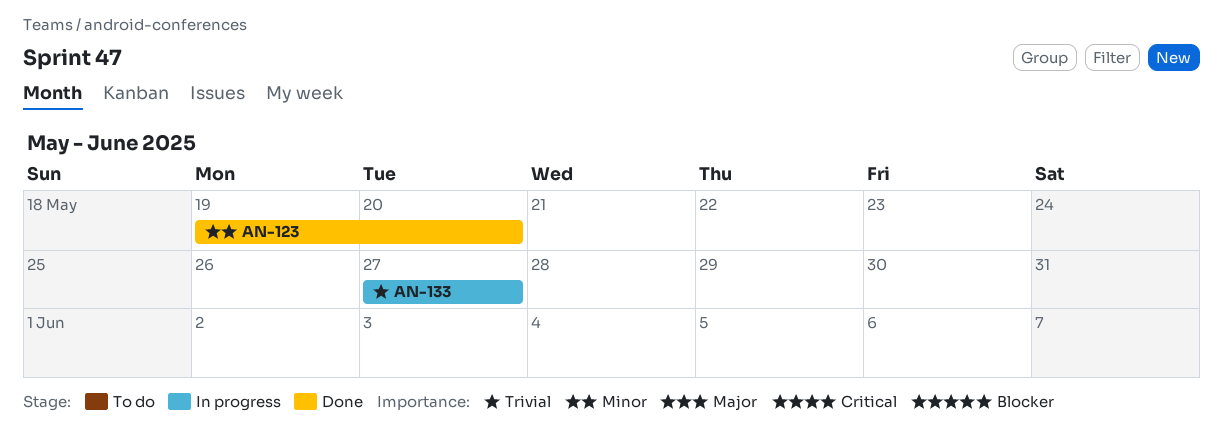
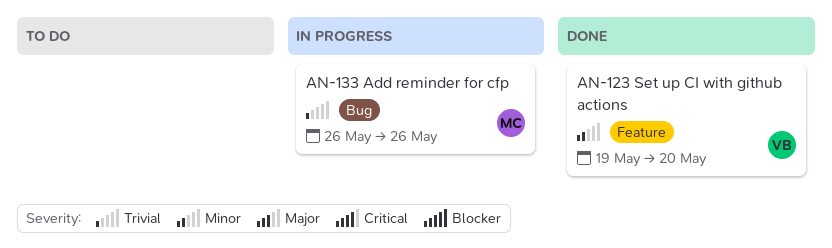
AN-133, start: May 27 -> May 26
AN-133, due: May 27 -> May 26

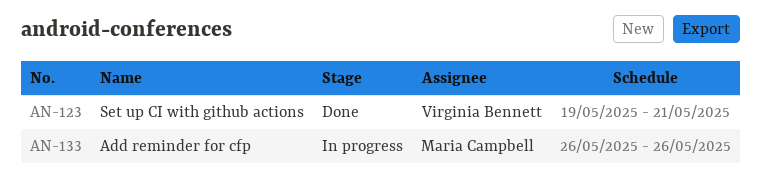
AN-123, due: May 20 -> May 21

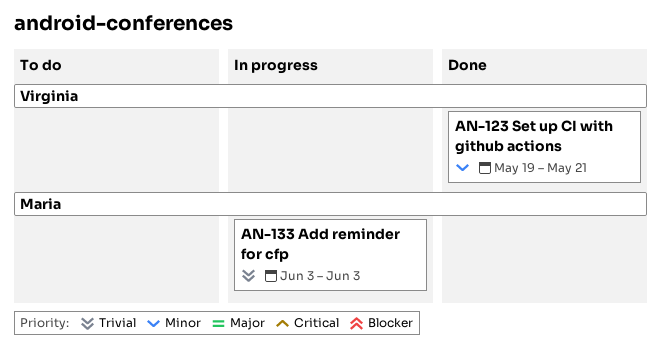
AN-133, start: May 26 -> Jun 3
AN-133, due: May 26 -> Jun 3

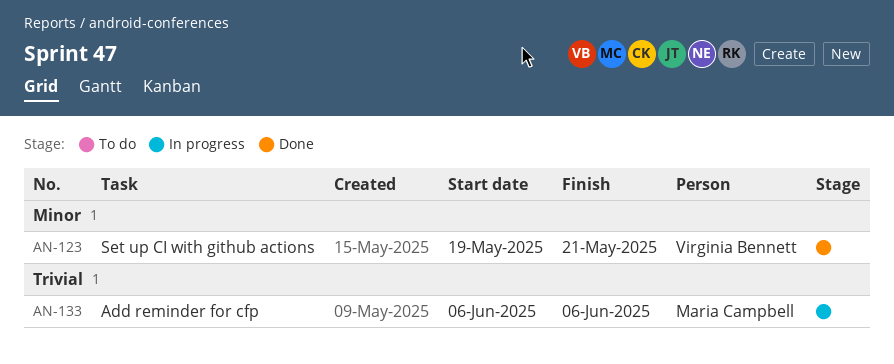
AN-133, start: Jun 3 -> Jun 6
AN-133, due: Jun 3 -> Jun 6

